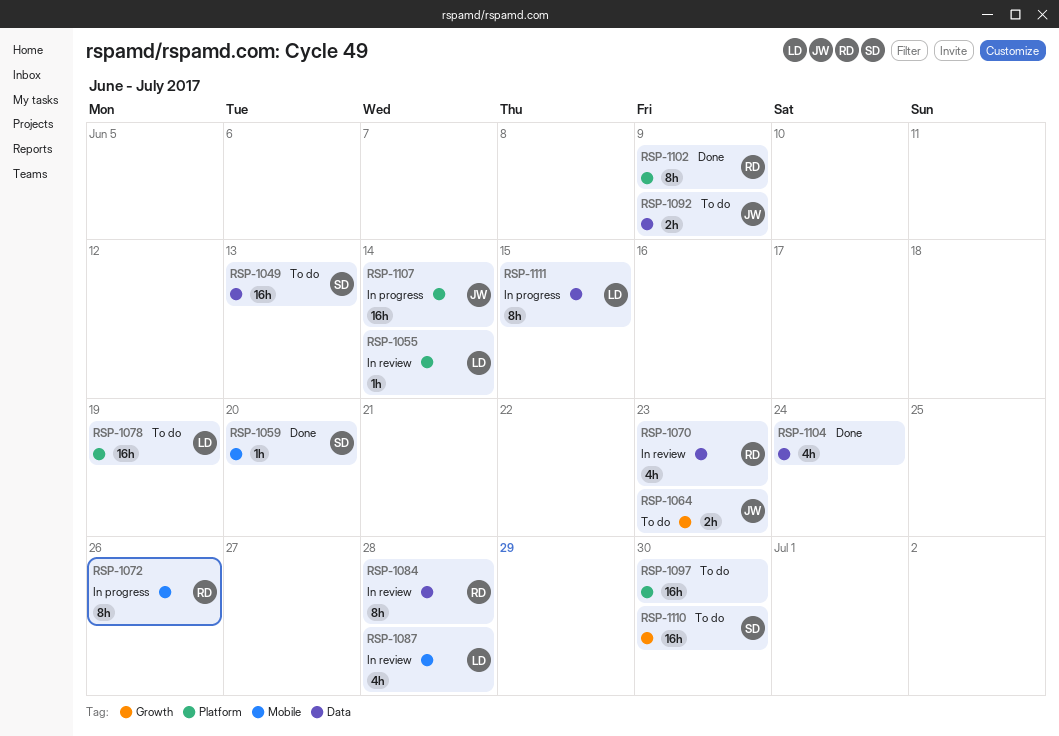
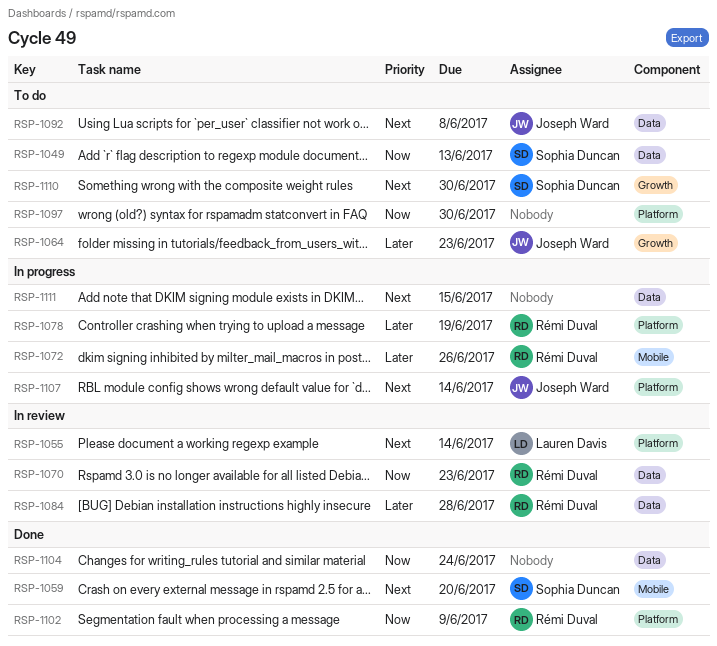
RSP-1078, status: To do -> In progress
RSP-1078, owner: Lauren Davis -> Rémi Duval
RSP-1087: present -> none
RSP-1092, due: Jun 9 -> Jun 8
RSP-1111, owner: Lauren Davis -> none

